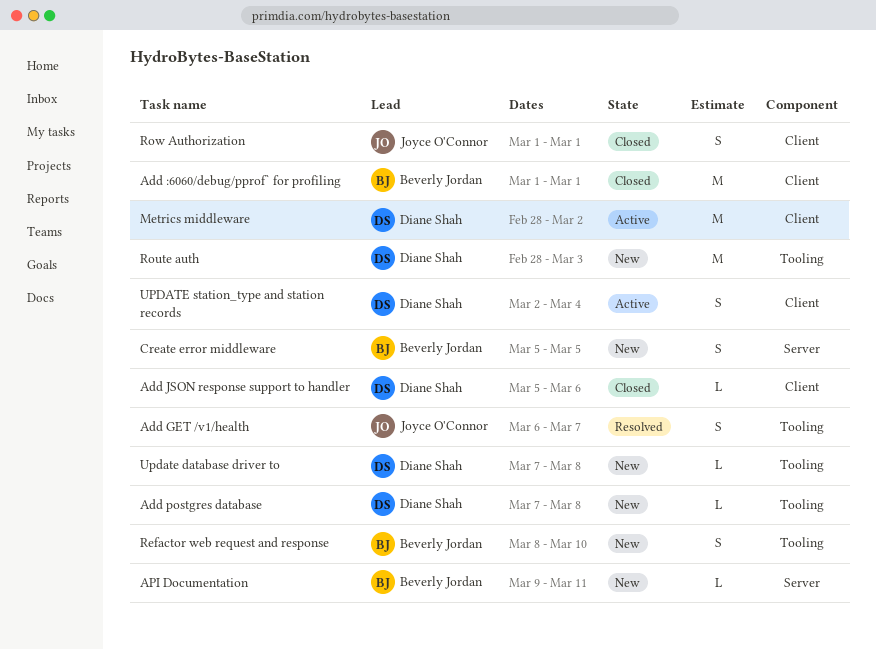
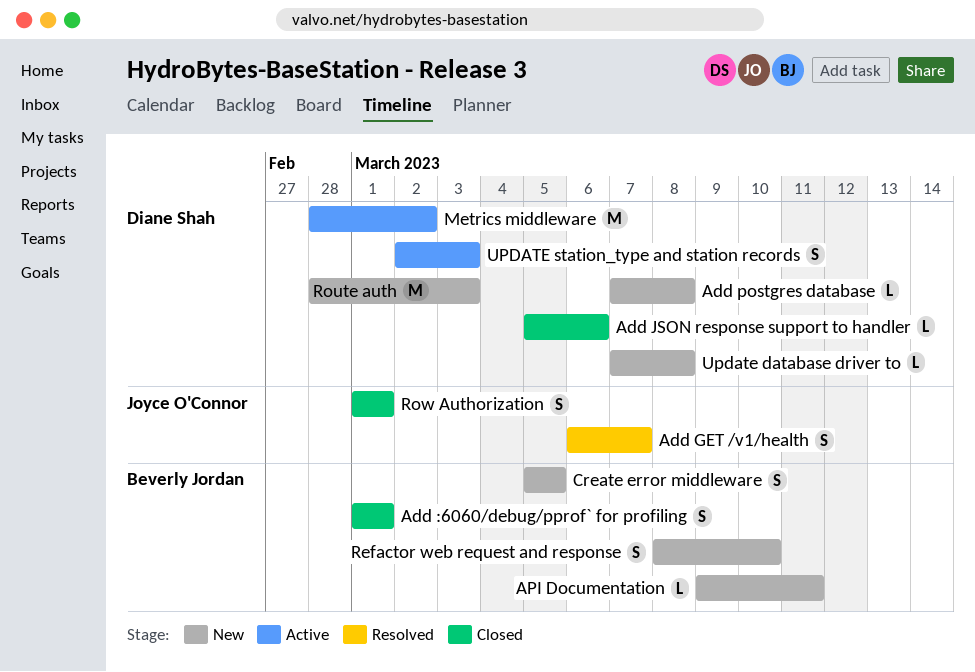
Add :6060/debug/pprof` for profiling, estimate: M -> S
UPDATE station_type and station records, due: Mar 4 -> Mar 3

